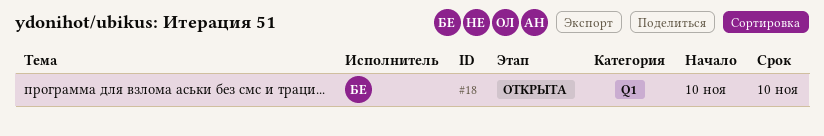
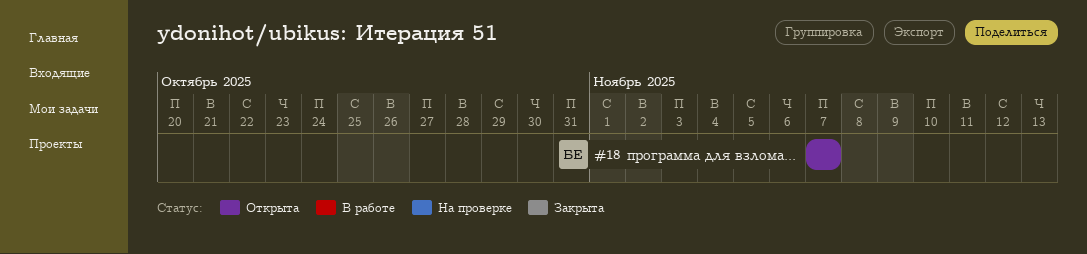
#18, start: Nov 10 -> Nov 7
#18, due: Nov 10 -> Nov 7

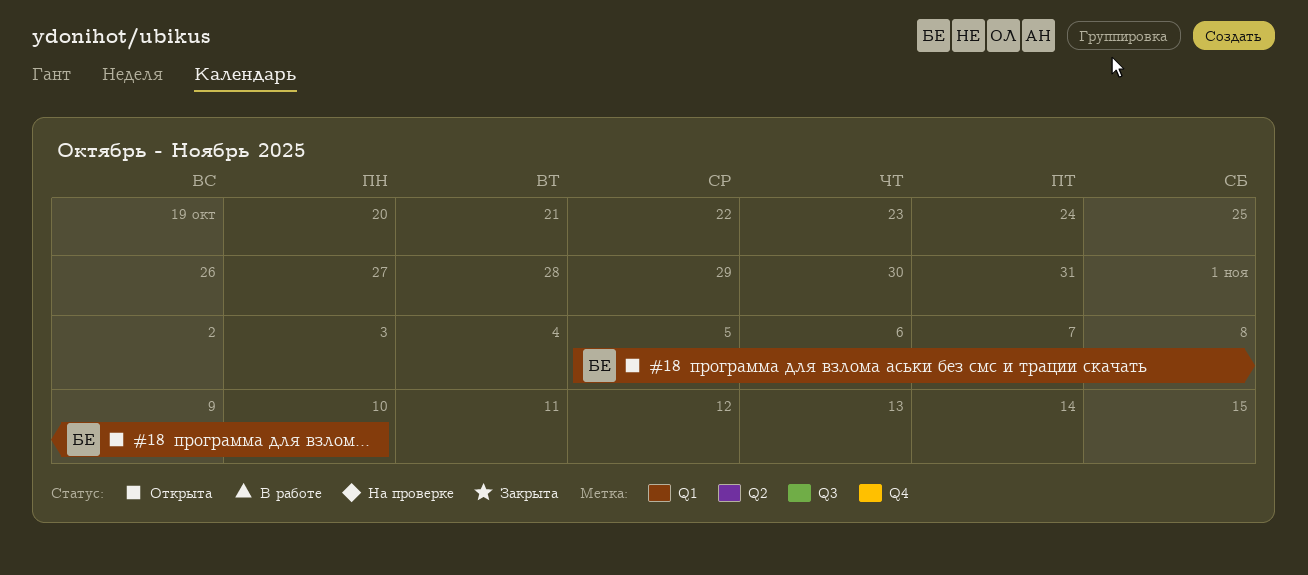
#18, start: Nov 7 -> Nov 5
#18, due: Nov 7 -> Nov 10

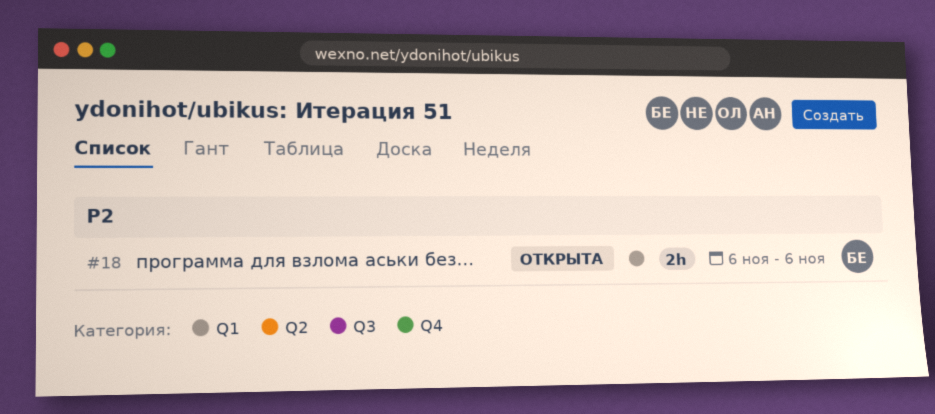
#18, start: Nov 5 -> Nov 6
#18, due: Nov 10 -> Nov 6

